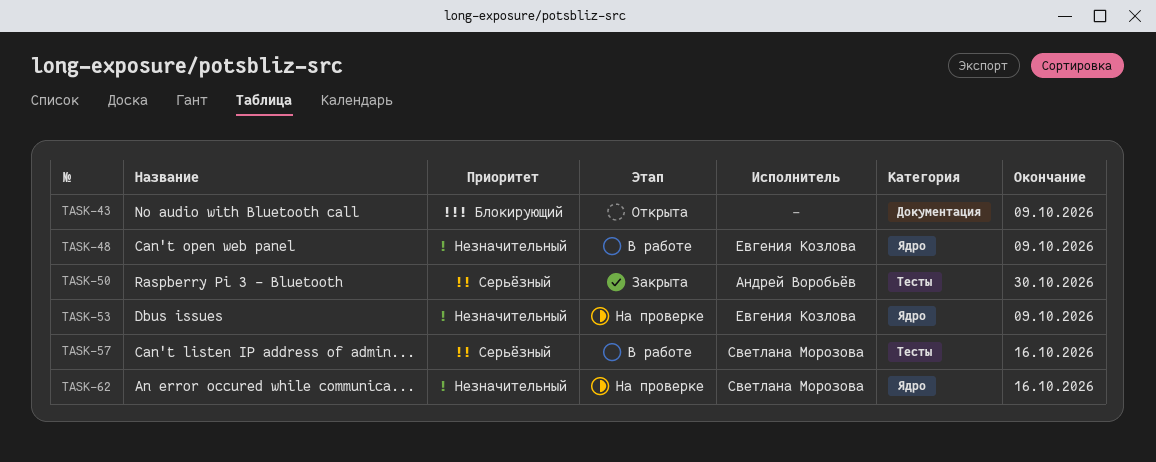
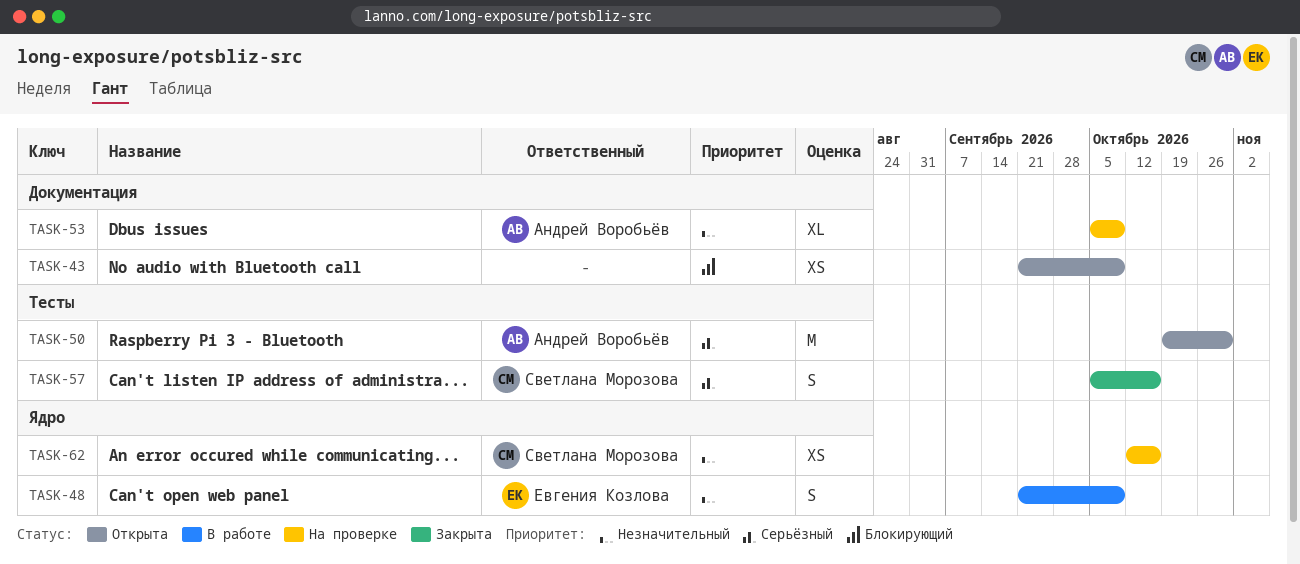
TASK-50, status: Закрыта -> Открыта
TASK-53, owner: Евгения Козлова -> Андрей Воробьёв
TASK-53, label: Ядро -> Документация
TASK-57, status: В работе -> Закрыта

